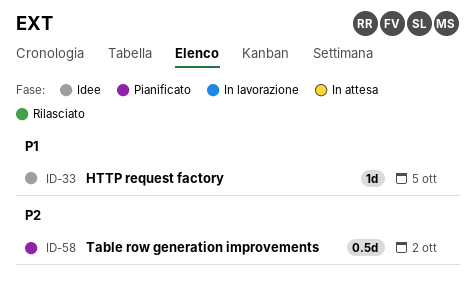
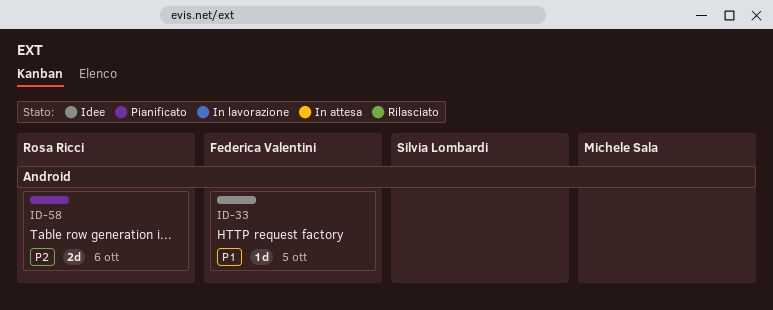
ID-58, estimate: 0.5d -> 2d
ID-58, due: Oct 2 -> Oct 6

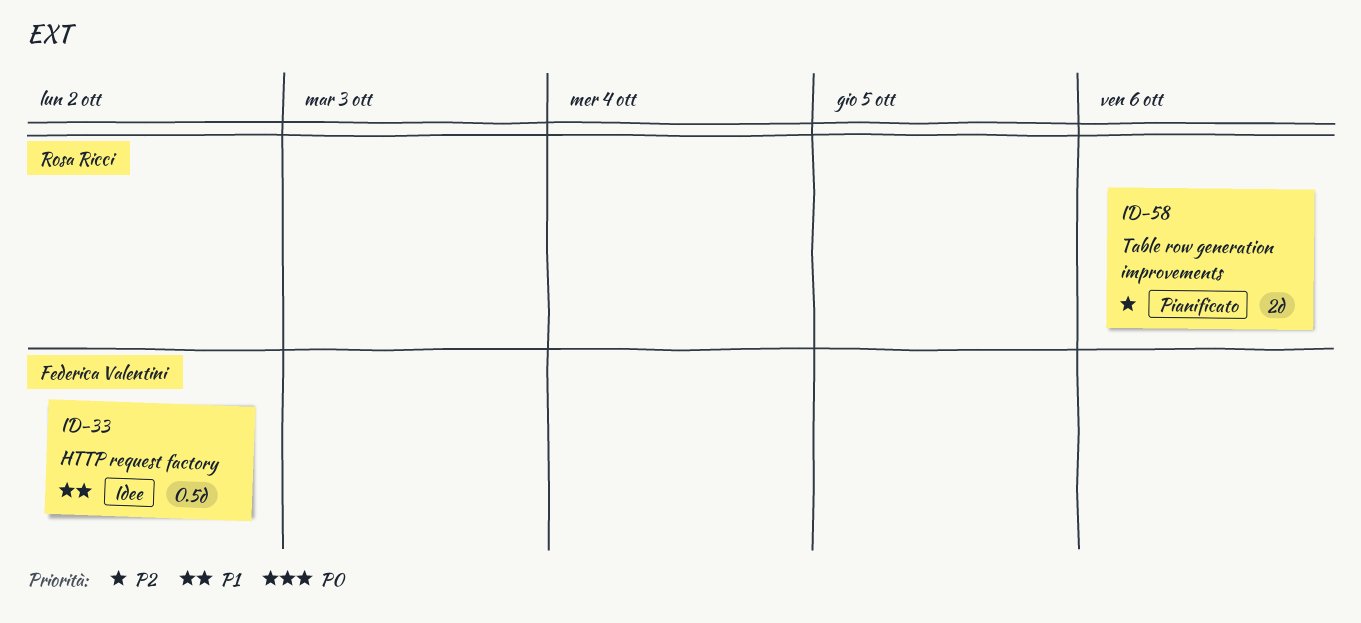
ID-33, estimate: 1d -> 0.5d
ID-33, due: Oct 5 -> Oct 2

